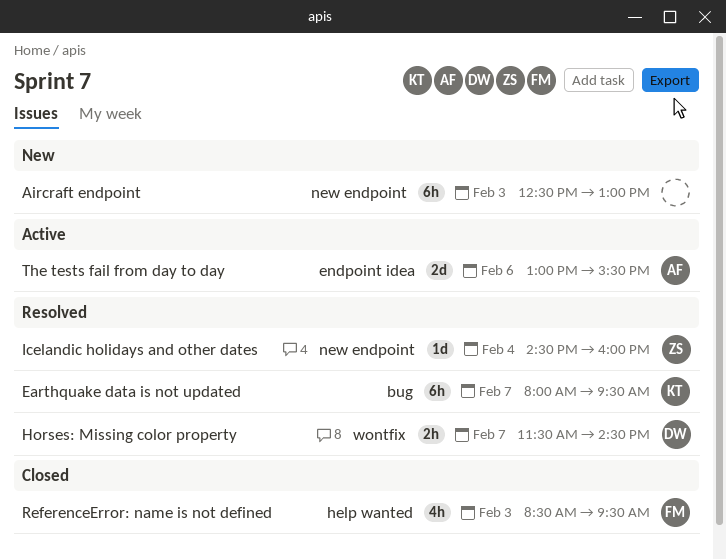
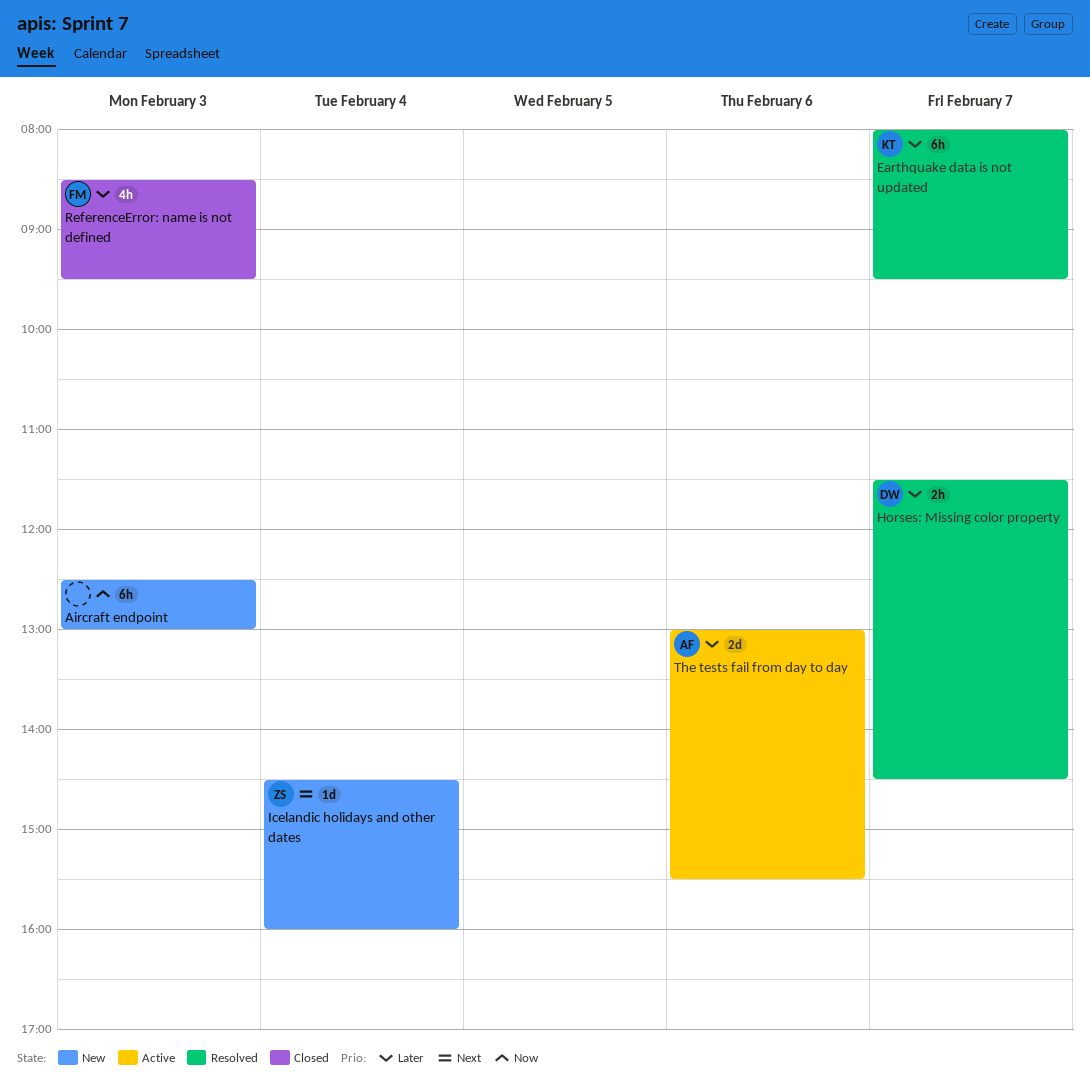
Icelandic holidays and other dates, status: Resolved -> New

